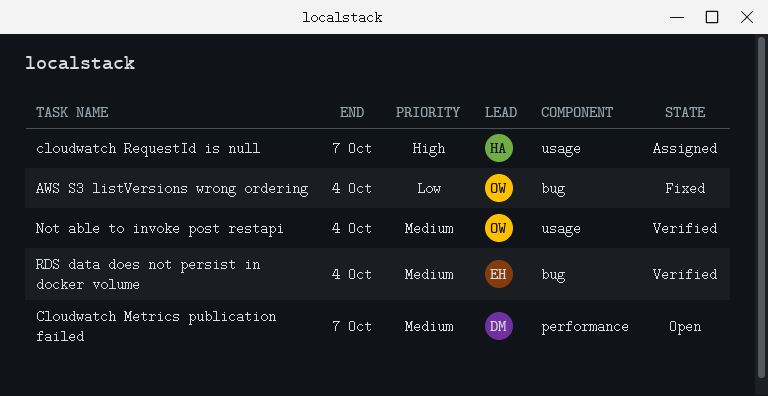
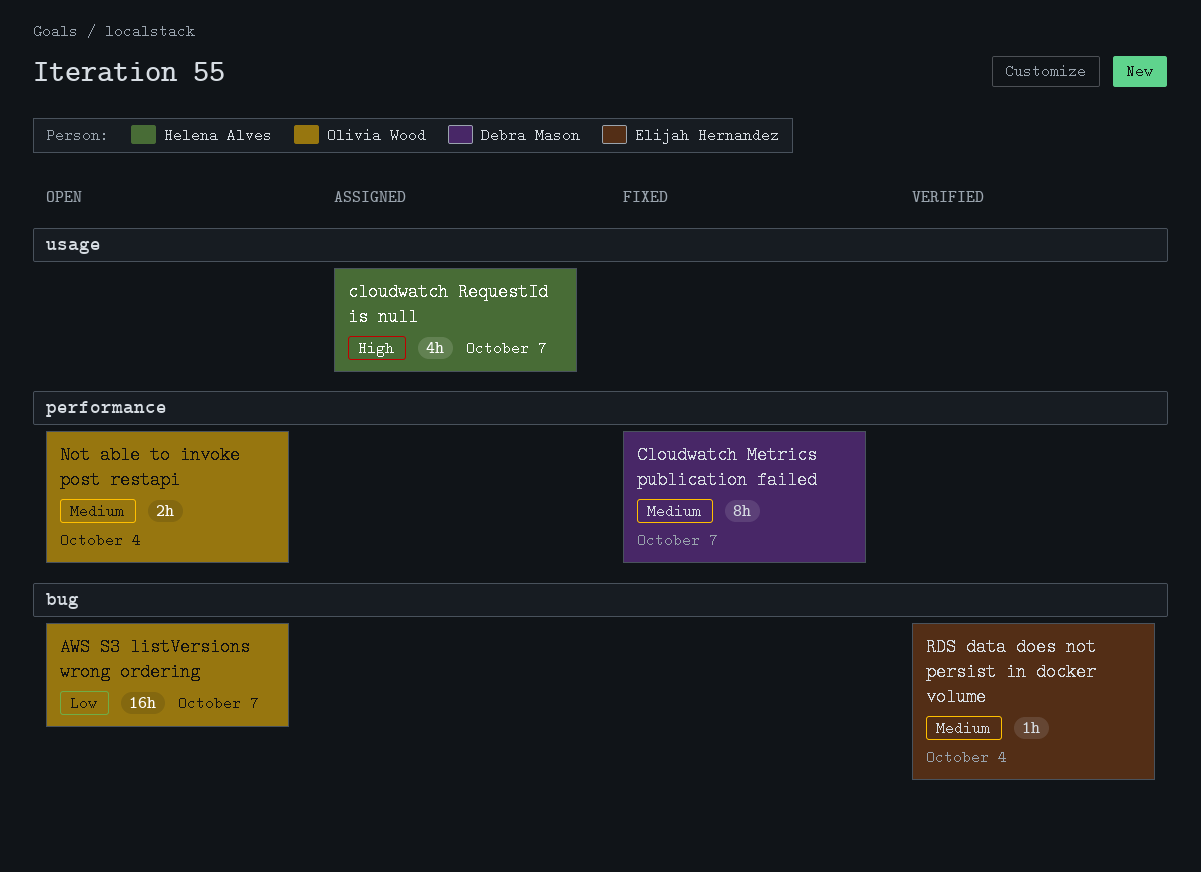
AWS S3 listVersions wrong ordering, status: Fixed -> Open
AWS S3 listVersions wrong ordering, due: Oct 4 -> Oct 7
Cloudwatch Metrics publication failed, status: Open -> Fixed
Not able to invoke post restapi, status: Verified -> Open
Not able to invoke post restapi, label: usage -> performance

